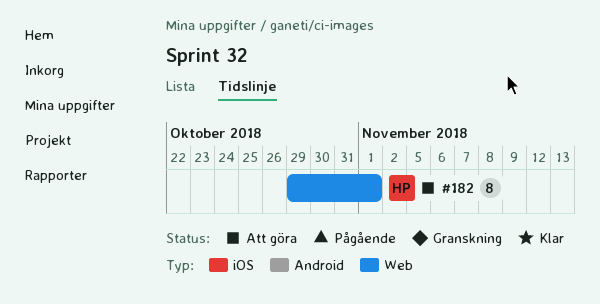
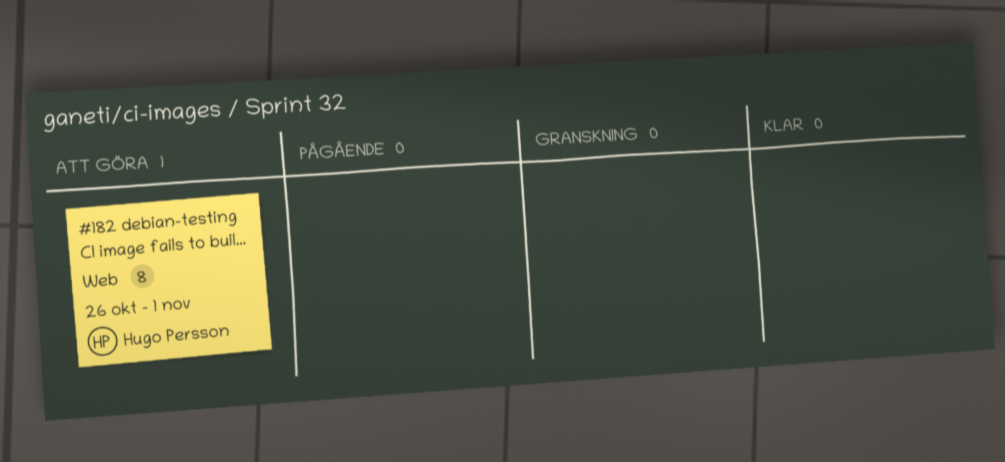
#182, start: Oct 29 -> Oct 26

